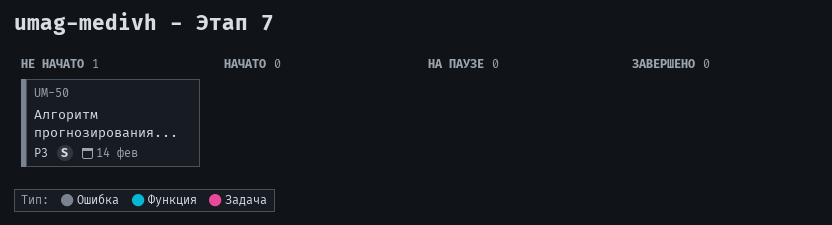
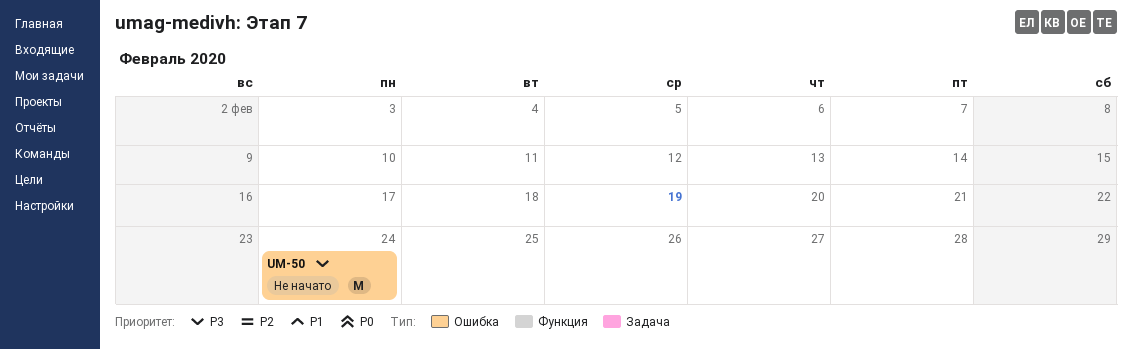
UM-50, estimate: S -> M
UM-50, due: Feb 14 -> Feb 24

